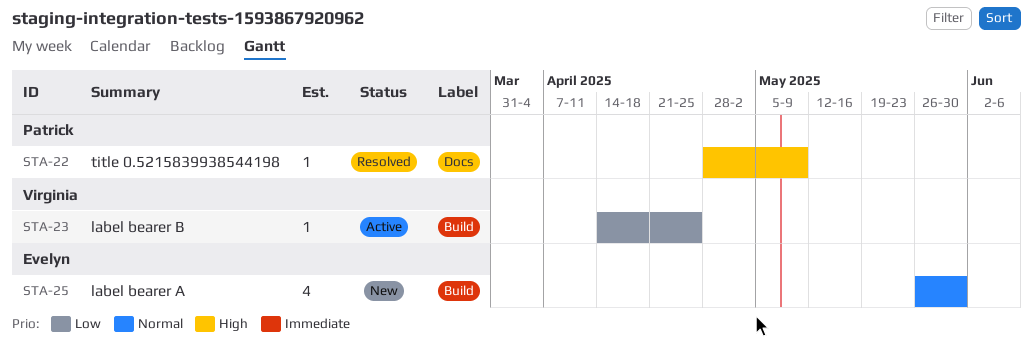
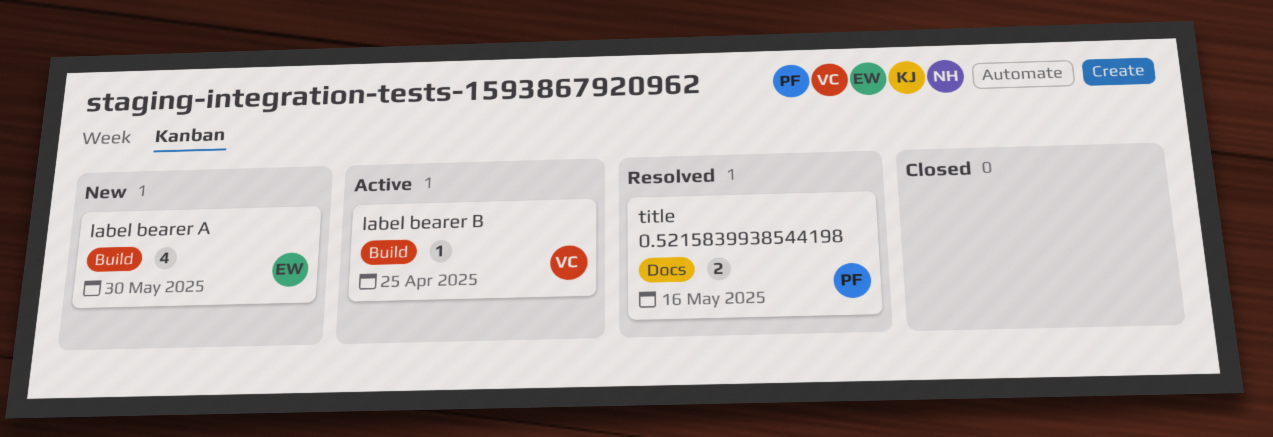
title 0.5215839938544198, estimate: 1 -> 2
title 0.5215839938544198, due: May 9 -> May 16

